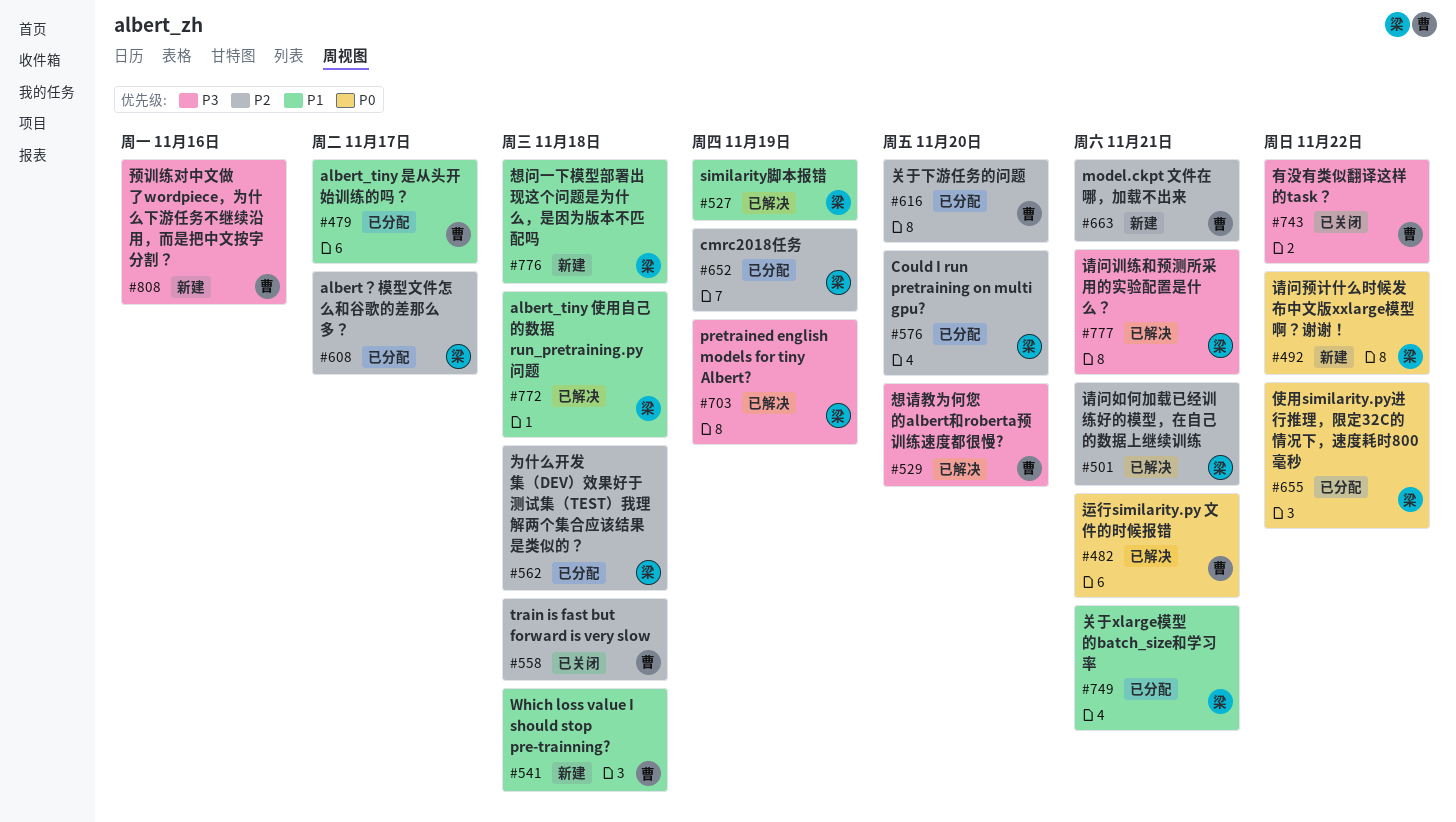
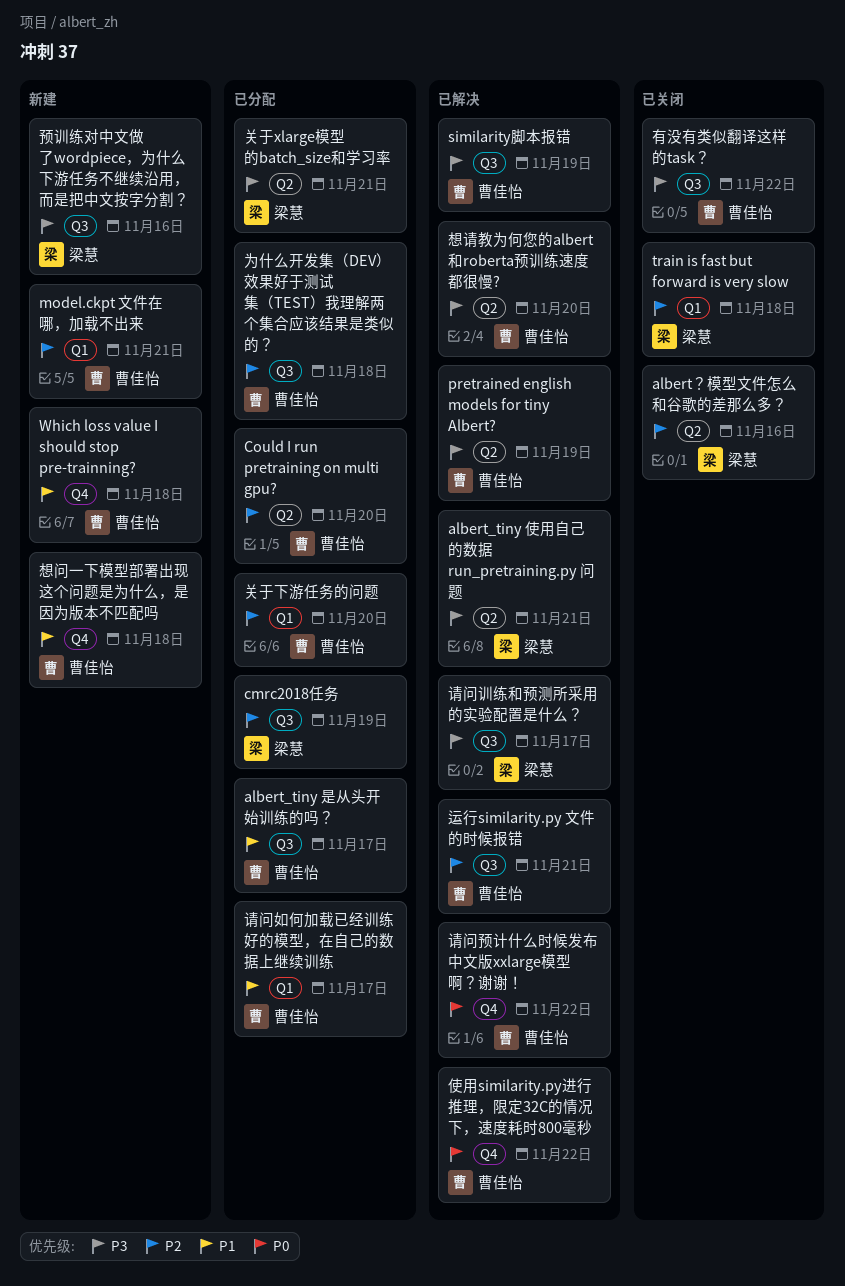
albert_tiny 使用自己的数据 run_pretraining.py 问题, priority: P1 -> P3
albert_tiny 使用自己的数据 run_pretraining.py 问题, due: Nov 18 -> Nov 21
albert？模型文件怎么和谷歌的差那么多？, status: 已分配 -> 已关闭
albert？模型文件怎么和谷歌的差那么多？, due: Nov 17 -> Nov 16
Could I run pretraining on multi gpu?, owner: 梁慧 -> 曹佳怡
pretrained english models for tiny Albert?, owner: 梁慧 -> 曹佳怡
similarity脚本报错, owner: 梁慧 -> 曹佳怡
similarity脚本报错, priority: P1 -> P3
train is fast but forward is very slow, owner: 曹佳怡 -> 梁慧
为什么开发集（DEV）效果好于测试集（TEST）我理解两个集合应该结果是类似的？, owner: 梁慧 -> 曹佳怡
使用similarity.py进行推理，限定32C的情况下，速度耗时800毫秒, status: 已分配 -> 已解决
使用similarity.py进行推理，限定32C的情况下，速度耗时800毫秒, owner: 梁慧 -> 曹佳怡
关于xlarge模型的batch_size和学习率, priority: P1 -> P3
想问一下模型部署出现这个问题是为什么，是因为版本不匹配吗, owner: 梁慧 -> 曹佳怡
请问如何加载已经训练好的模型，在自己的数据上继续训练, status: 已解决 -> 已分配
请问如何加载已经训练好的模型，在自己的数据上继续训练, owner: 梁慧 -> 曹佳怡
请问如何加载已经训练好的模型，在自己的数据上继续训练, priority: P2 -> P1
请问如何加载已经训练好的模型，在自己的数据上继续训练, due: Nov 21 -> Nov 17
请问训练和预测所采用的实验配置是什么？, due: Nov 21 -> Nov 17
请问预计什么时候发布中文版xxlarge模型啊？谢谢！, status: 新建 -> 已解决
请问预计什么时候发布中文版xxlarge模型啊？谢谢！, owner: 梁慧 -> 曹佳怡
运行similarity.py 文件的时候报错, priority: P0 -> P2
预训练对中文做了wordpiece，为什么下游任务不继续沿用，而是把中文按字分割？, owner: 曹佳怡 -> 梁慧

